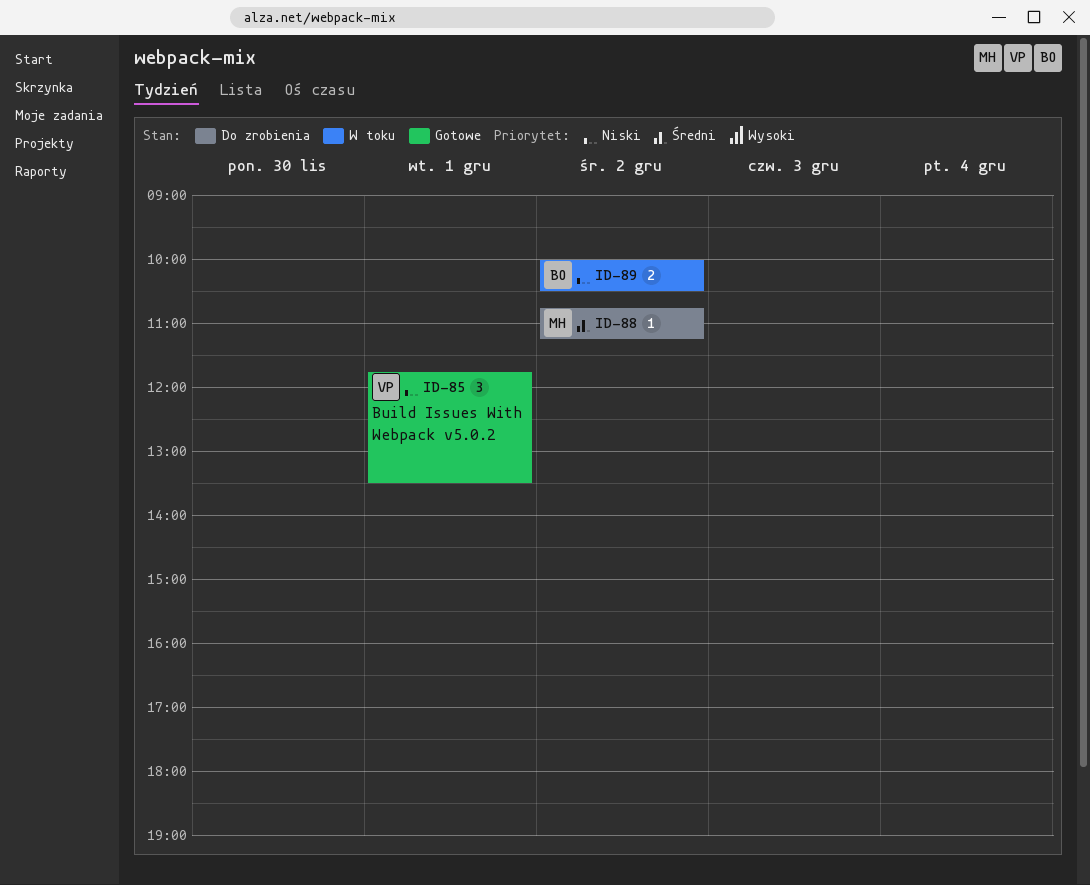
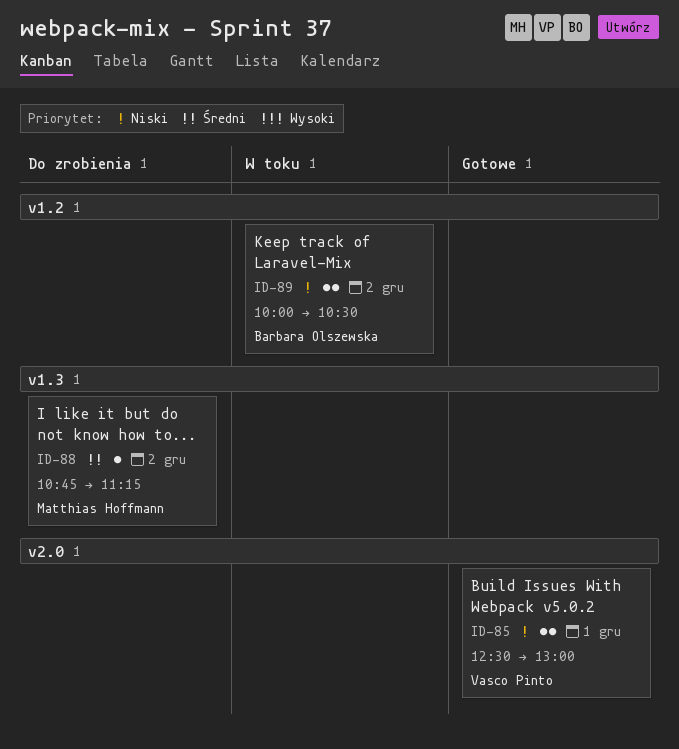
ID-85, estimate: 3 -> 2
ID-85, begins: 11:45 -> 12:30
ID-85, ends: 13:30 -> 13:00

